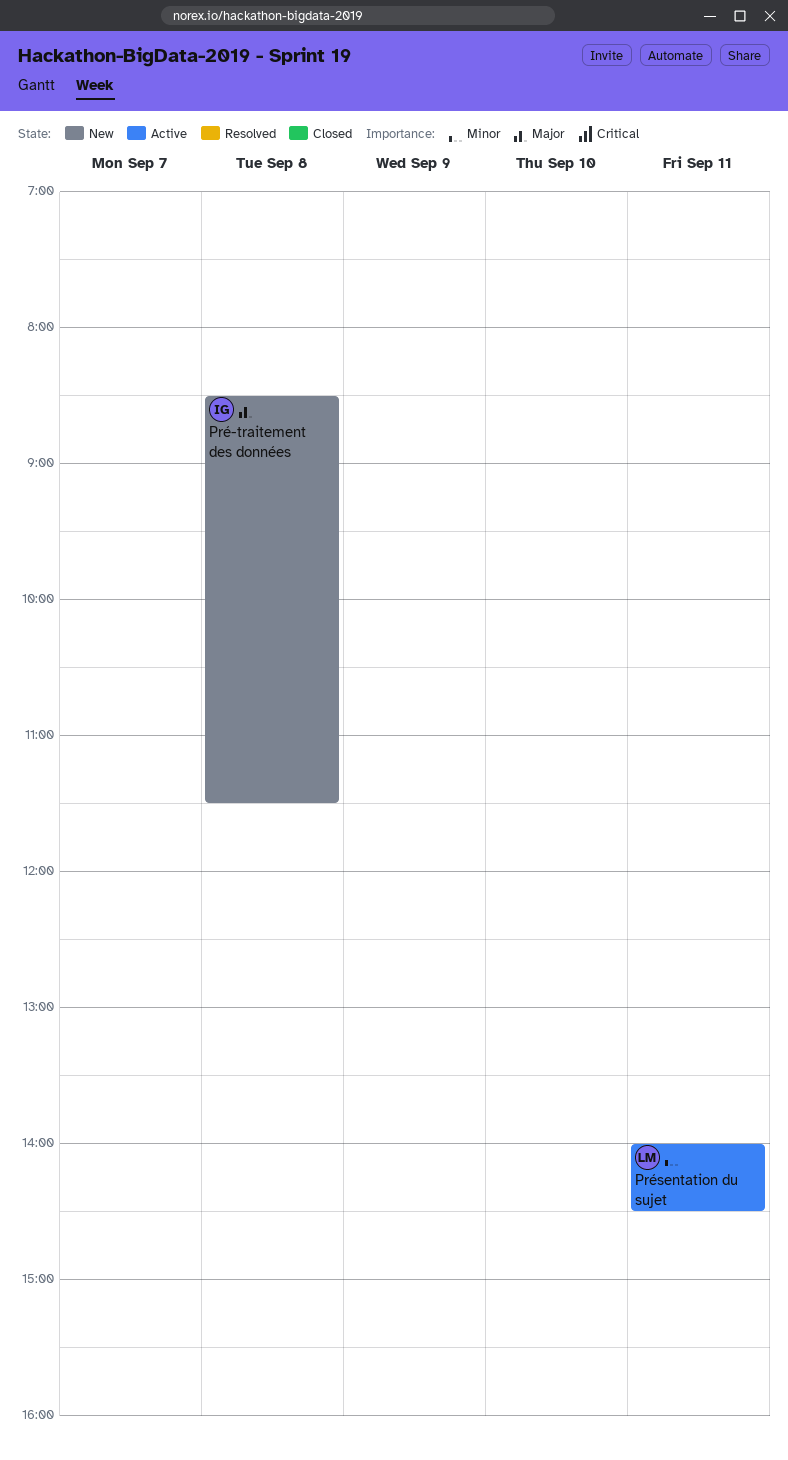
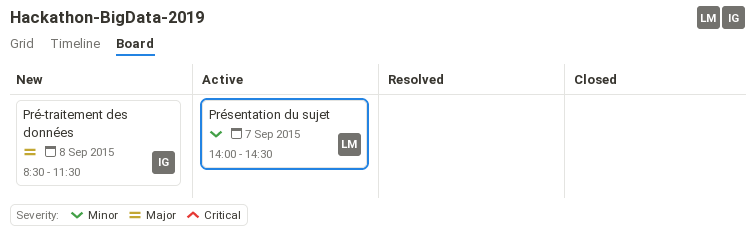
Présentation du sujet, day: Sep 11 -> Sep 7

